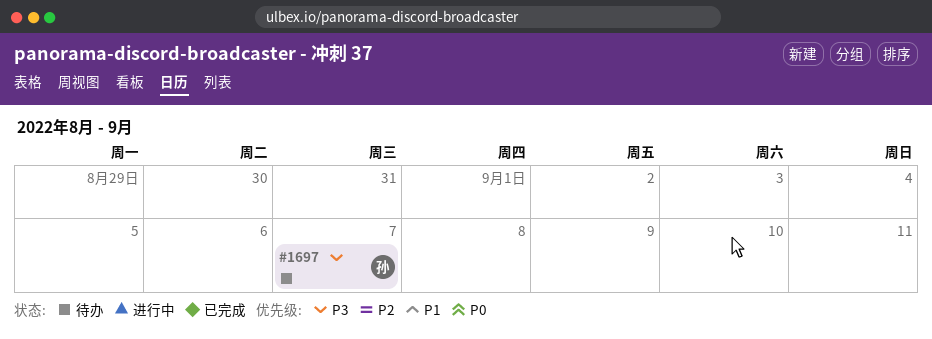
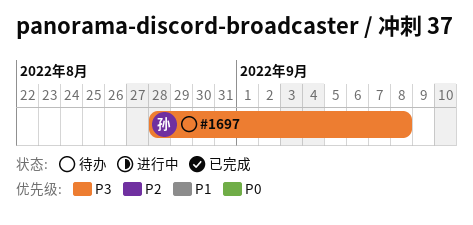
#1697, due: Sep 7 -> Sep 8

